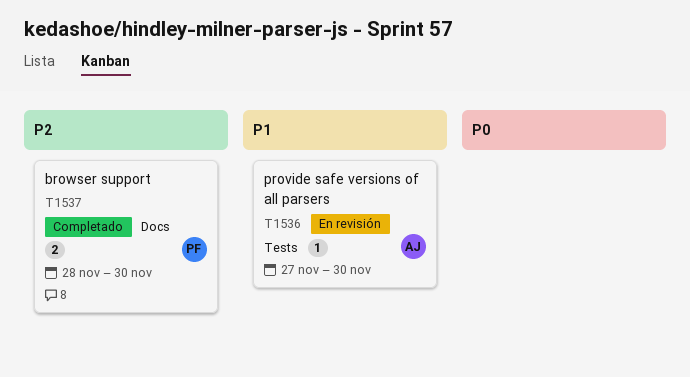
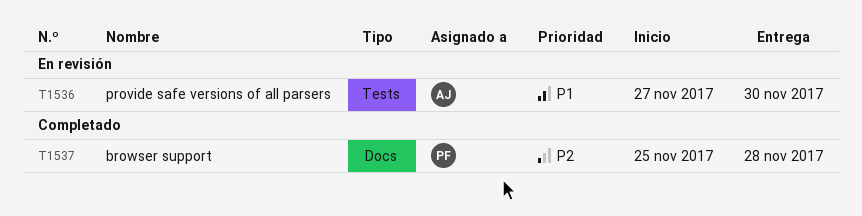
T1537, start: Nov 28 -> Nov 25
T1537, due: Nov 30 -> Nov 28

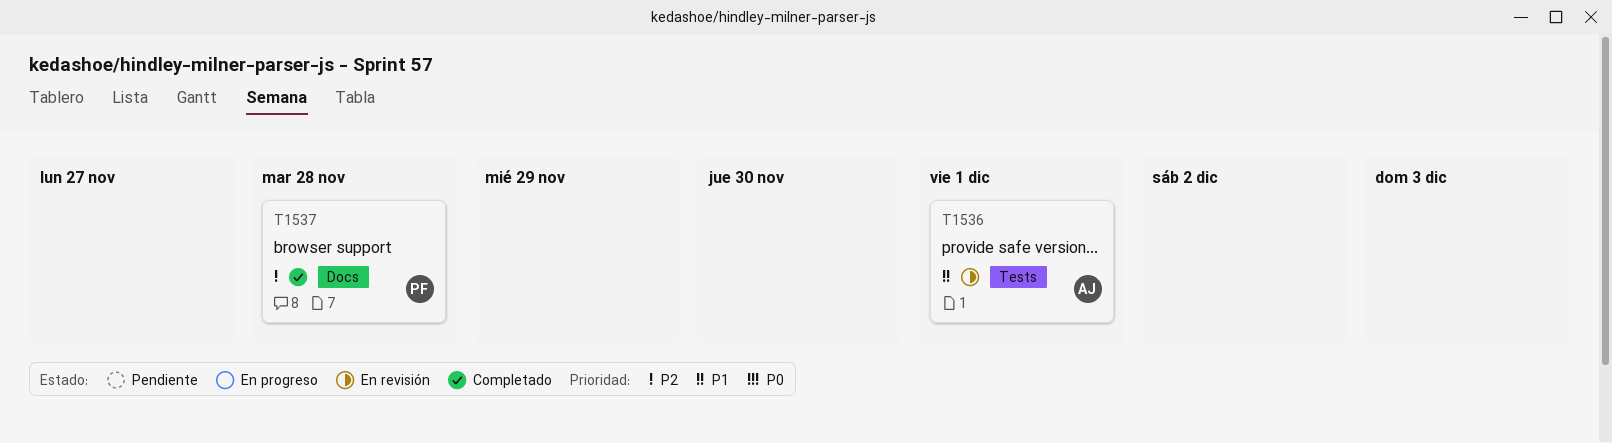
T1536, due: Nov 30 -> Dec 1

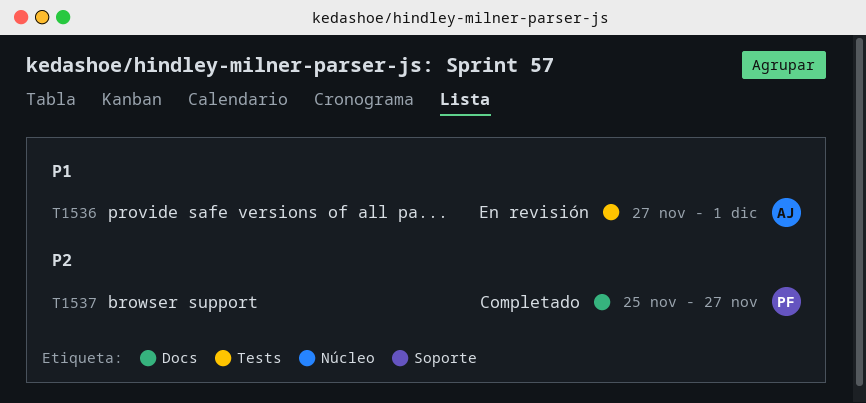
T1537, due: Nov 28 -> Nov 27

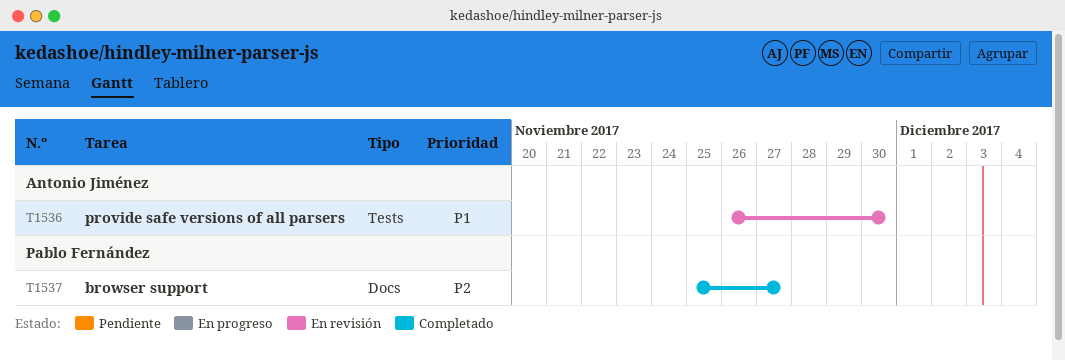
T1536, start: Nov 27 -> Nov 26
T1536, due: Dec 1 -> Nov 30

